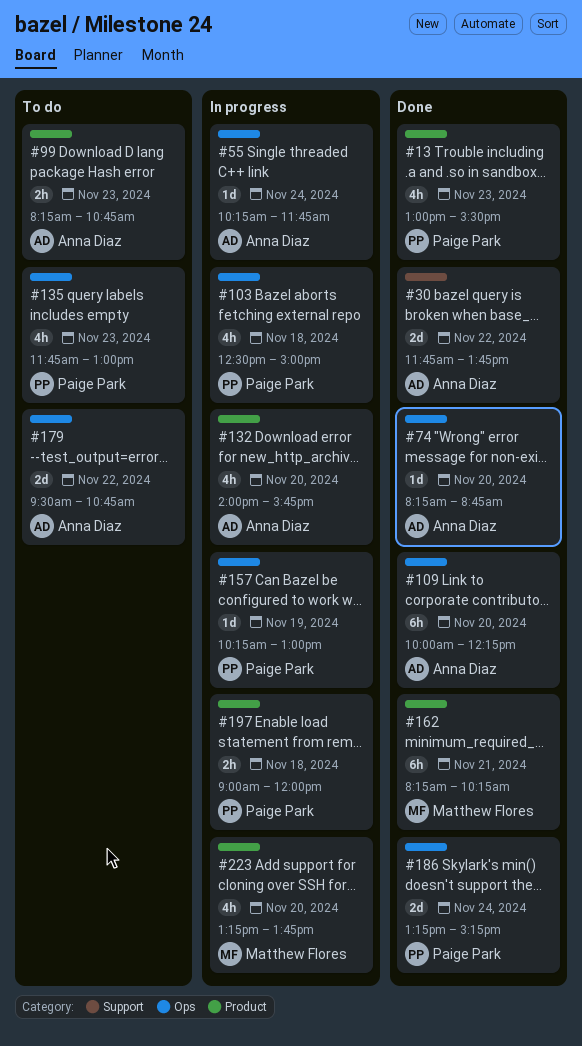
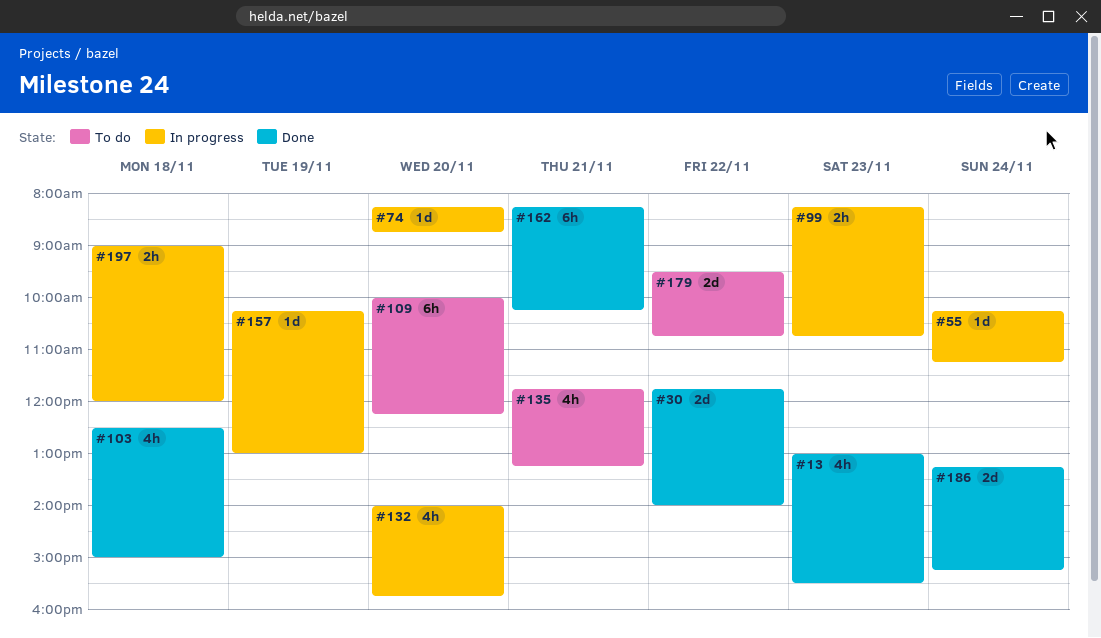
#30, ends: 13:45 -> 14:00
#55, ends: 11:45 -> 11:15
#74, status: Done -> In progress
#99, status: To do -> In progress
#103, status: In progress -> Done
#109, status: Done -> To do
#135, day: Nov 23 -> Nov 21
#135, ends: 13:00 -> 13:15
#223: present -> none

